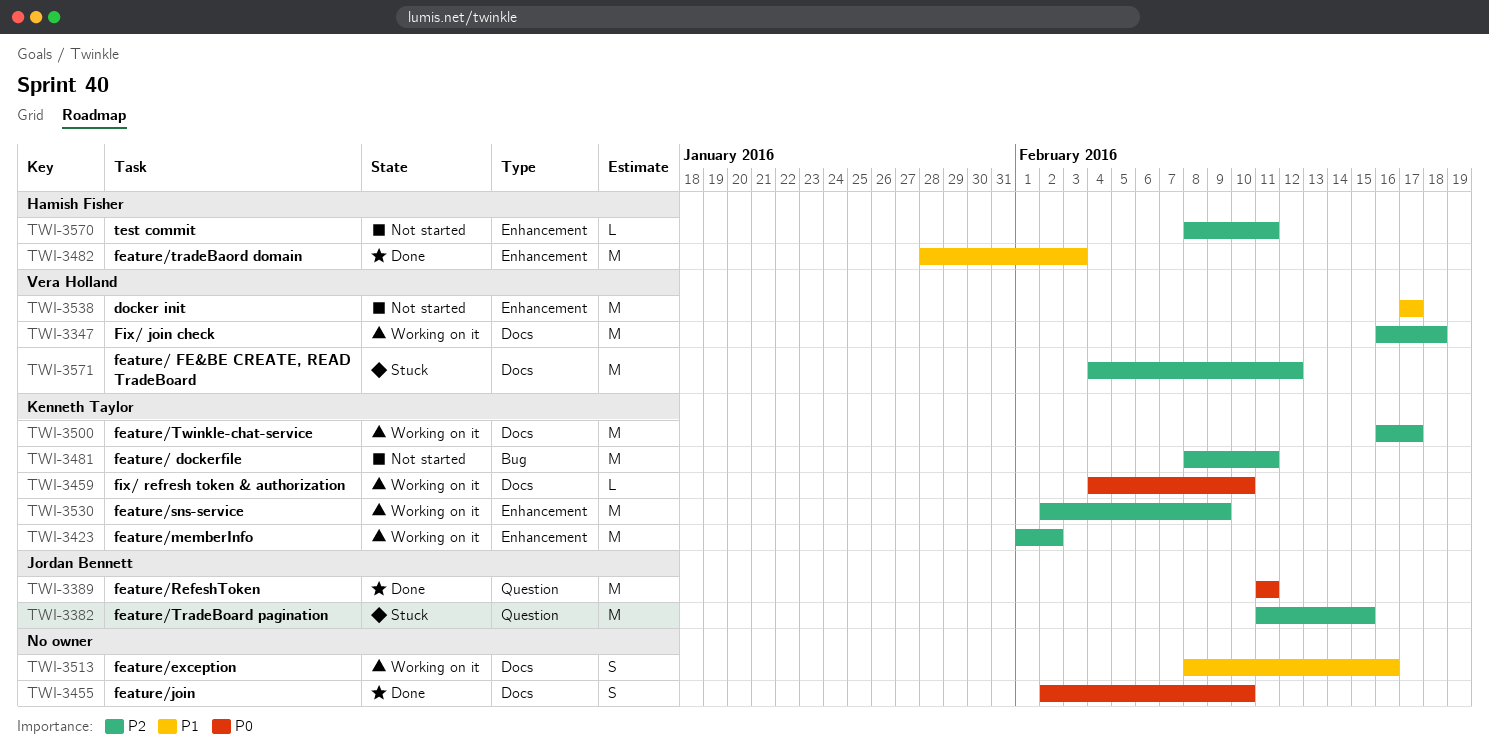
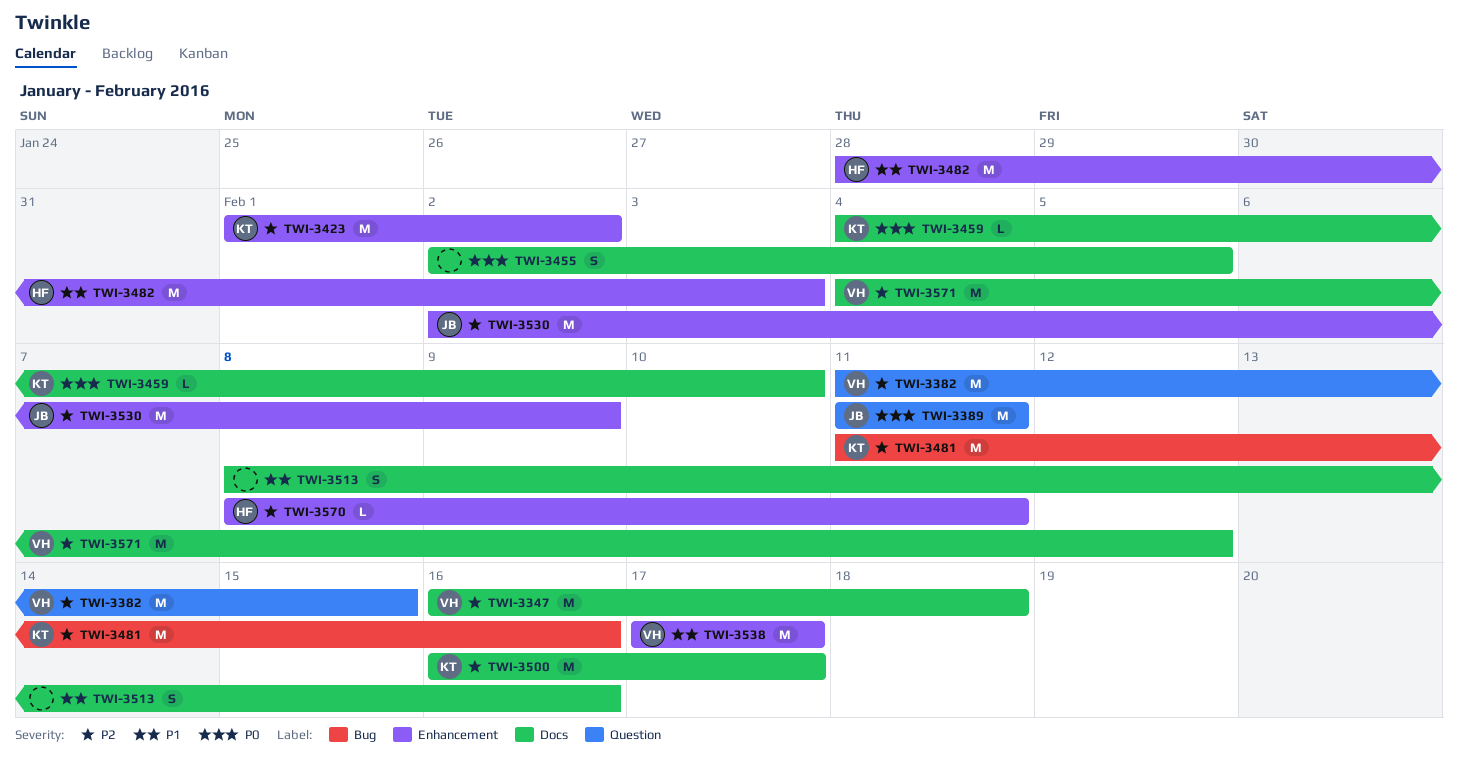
TWI-3382, owner: Jordan Bennett -> Vera Holland
TWI-3455, due: Feb 10 -> Feb 5
TWI-3481, start: Feb 8 -> Feb 11
TWI-3481, due: Feb 11 -> Feb 16
TWI-3530, owner: Kenneth Taylor -> Jordan Bennett

